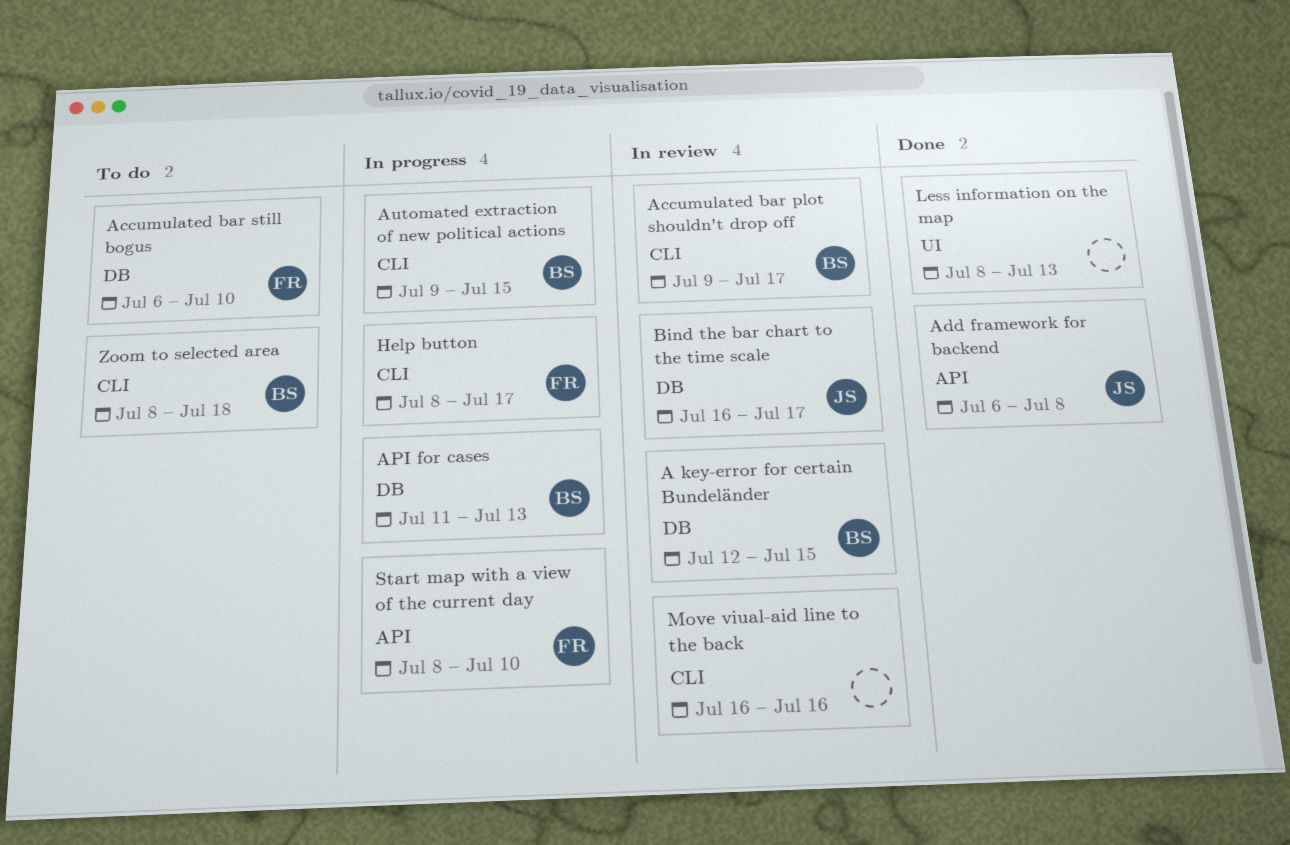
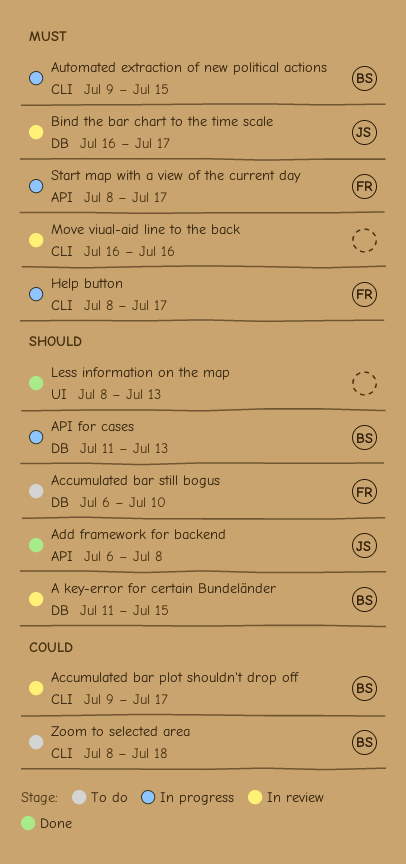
A key-error for certain Bundeländer, start: Jul 12 -> Jul 11
Start map with a view of the current day, due: Jul 10 -> Jul 17

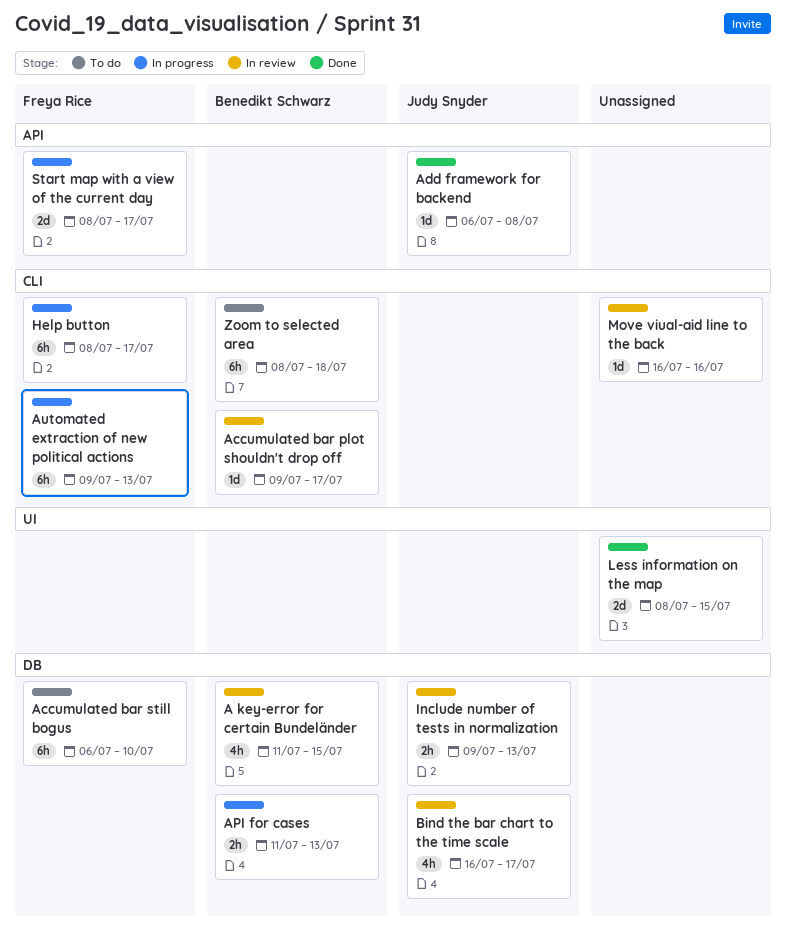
Automated extraction of new political actions, owner: Benedikt Schwarz -> Freya Rice
Automated extraction of new political actions, due: Jul 15 -> Jul 13
Include number of tests in normalization: none -> present
Less information on the map, due: Jul 13 -> Jul 15

